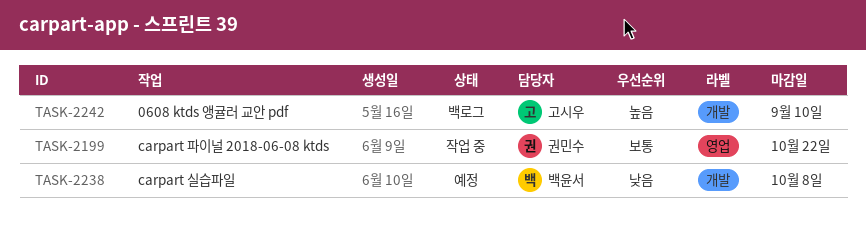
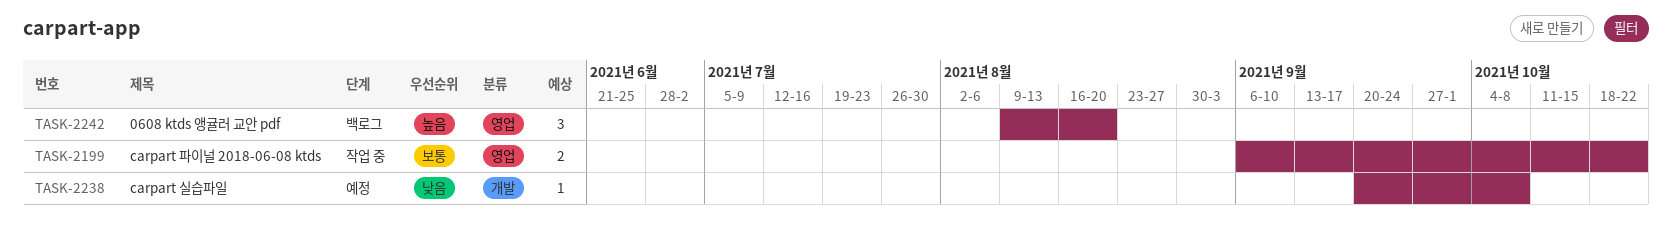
TASK-2242, label: 개발 -> 영업
TASK-2242, due: Sep 10 -> Aug 20

